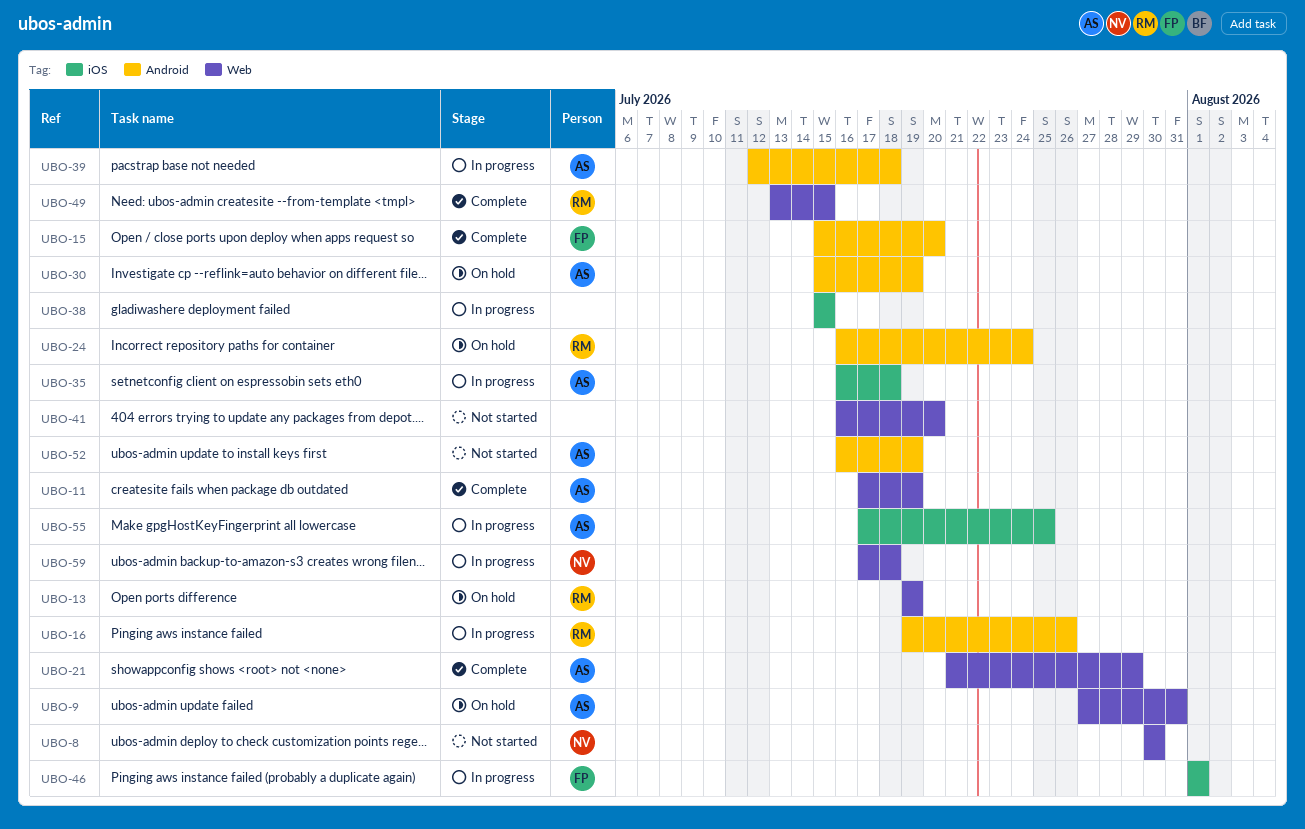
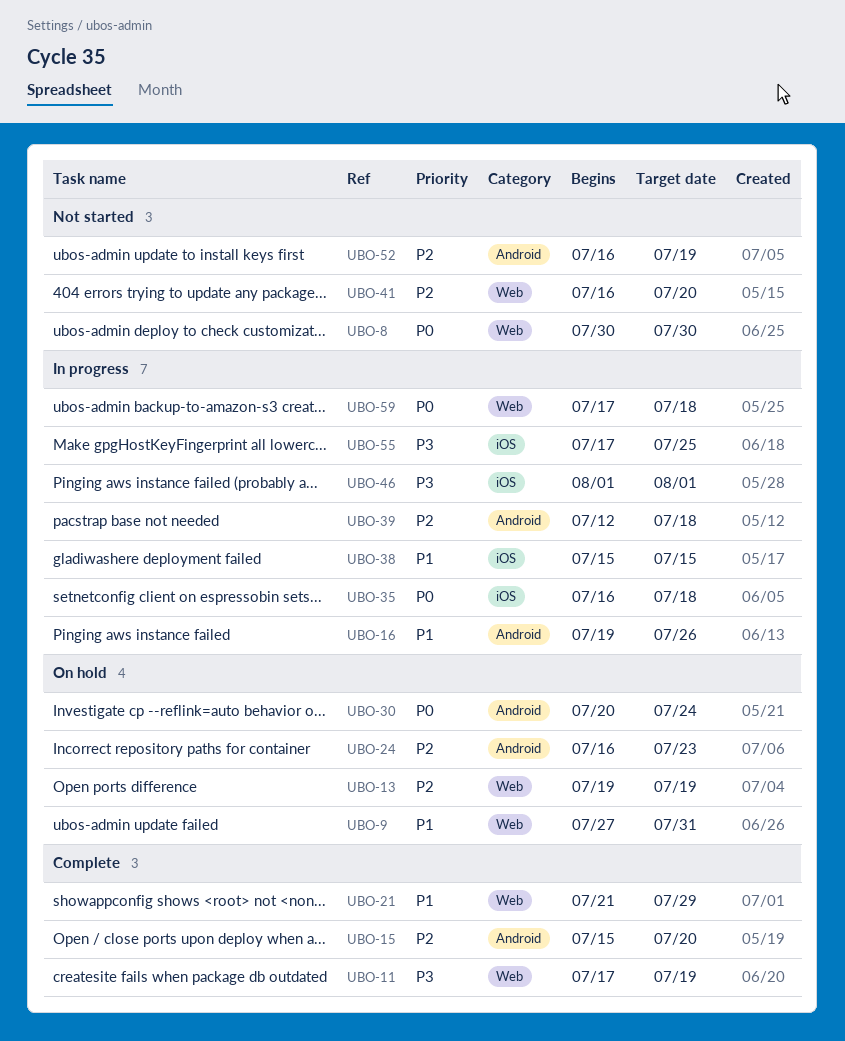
UBO-24, due: Jul 24 -> Jul 23
UBO-30, start: Jul 15 -> Jul 20
UBO-30, due: Jul 19 -> Jul 24
UBO-49: present -> none

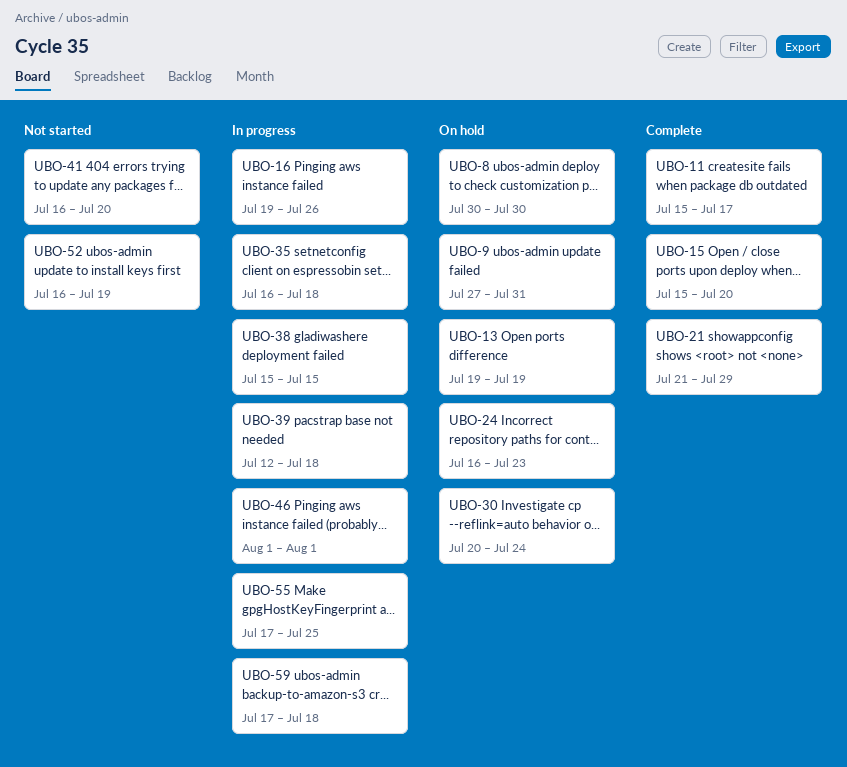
UBO-8, status: Not started -> On hold
UBO-11, start: Jul 17 -> Jul 15
UBO-11, due: Jul 19 -> Jul 17

